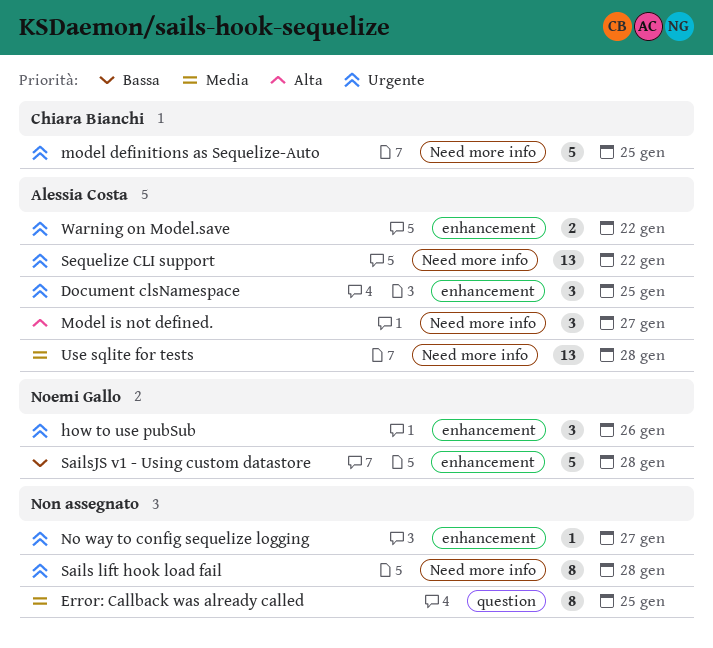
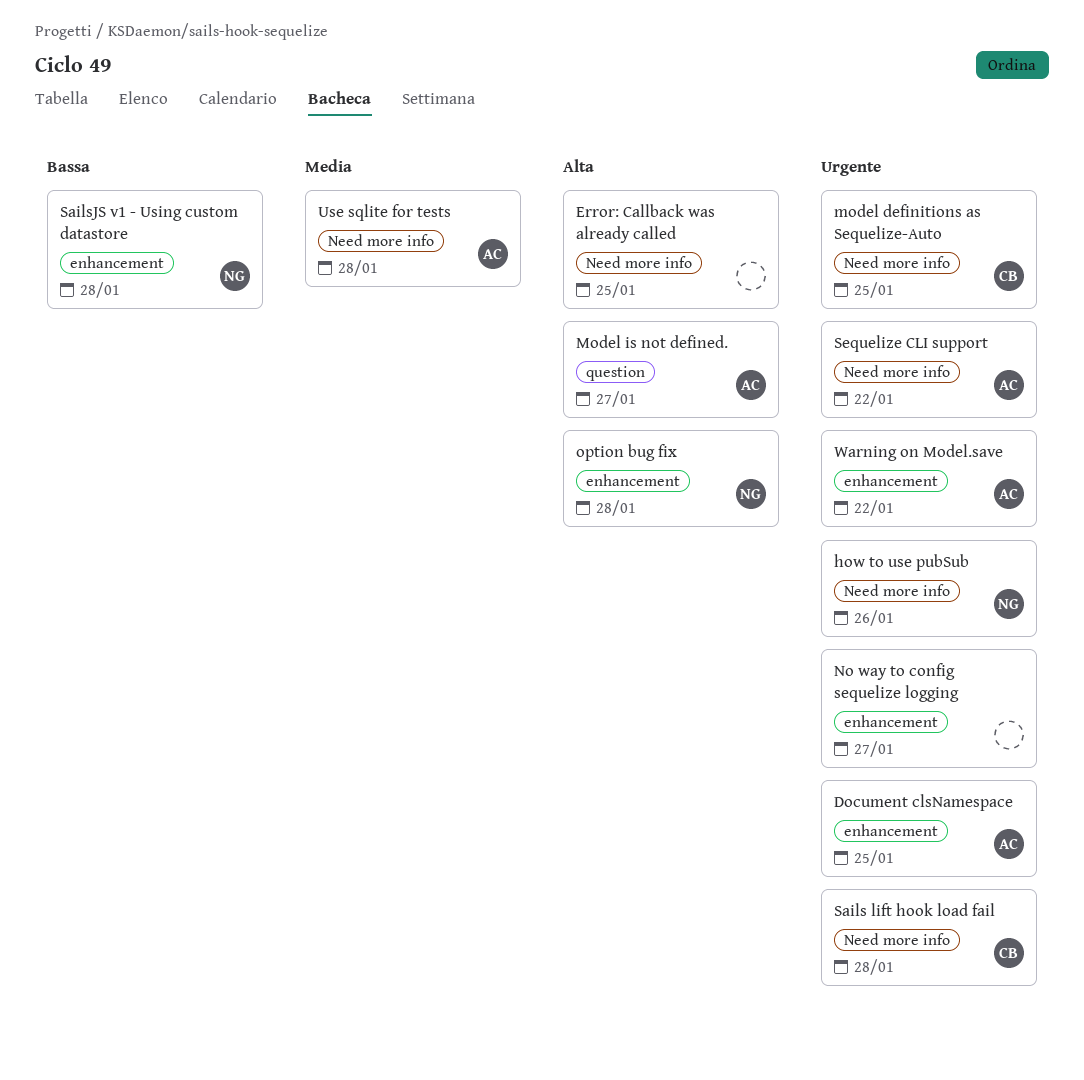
Error: Callback was already called, priority: Media -> Alta
Error: Callback was already called, label: question -> Need more info
how to use pubSub, label: enhancement -> Need more info
Model is not defined., label: Need more info -> question
option bug fix: none -> present
Sails lift hook load fail, owner: none -> Chiara Bianchi

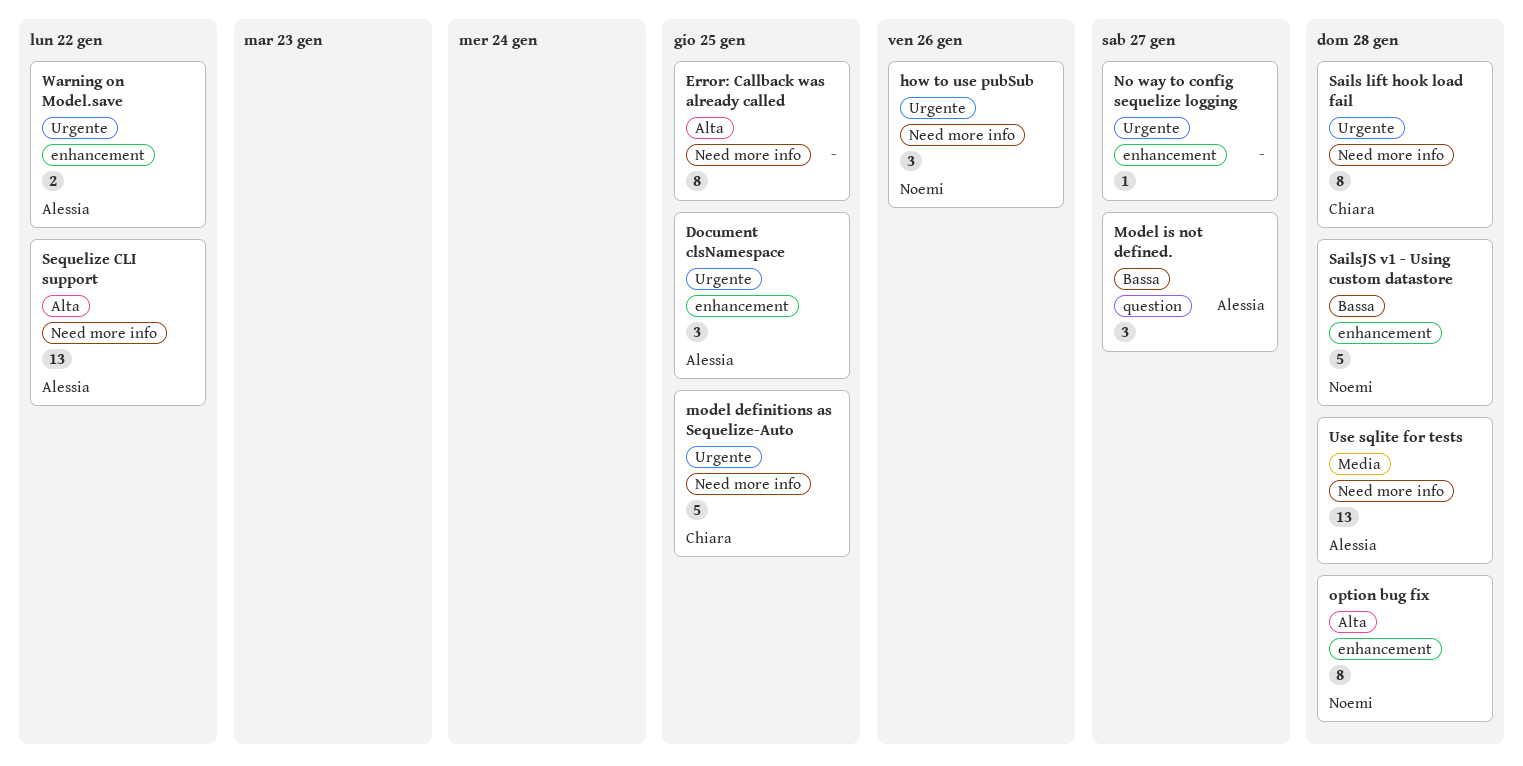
Model is not defined., priority: Alta -> Bassa
Sequelize CLI support, priority: Urgente -> Alta

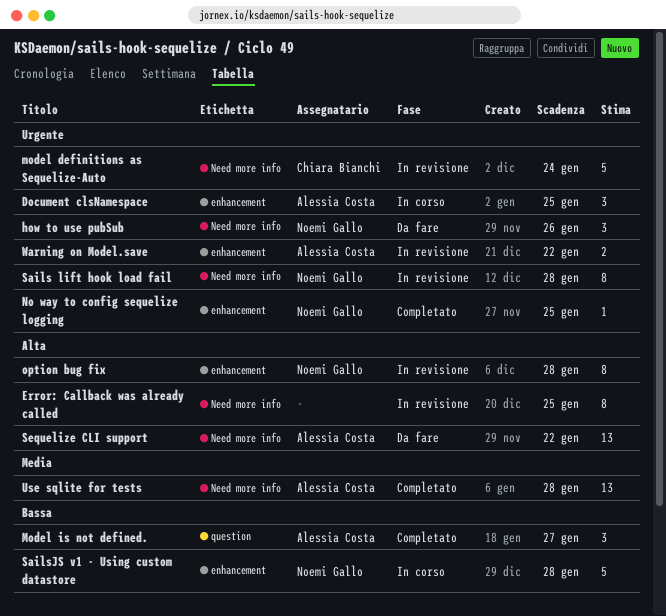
model definitions as Sequelize-Auto, due: Jan 25 -> Jan 24
No way to config sequelize logging, owner: none -> Noemi Gallo
No way to config sequelize logging, due: Jan 27 -> Jan 25
Sails lift hook load fail, owner: Chiara Bianchi -> Noemi Gallo

